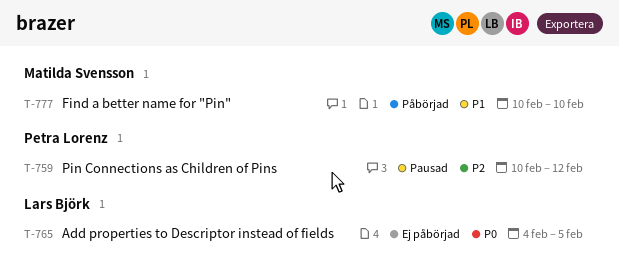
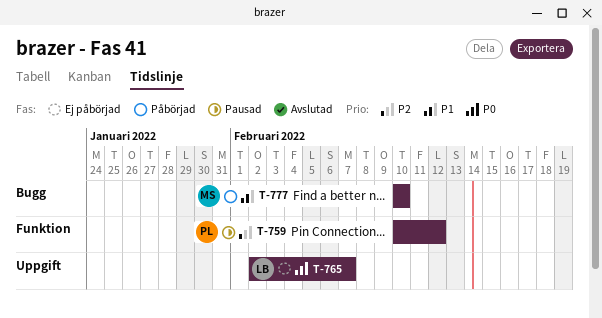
T-765, start: Feb 4 -> Feb 2
T-765, due: Feb 5 -> Feb 7

